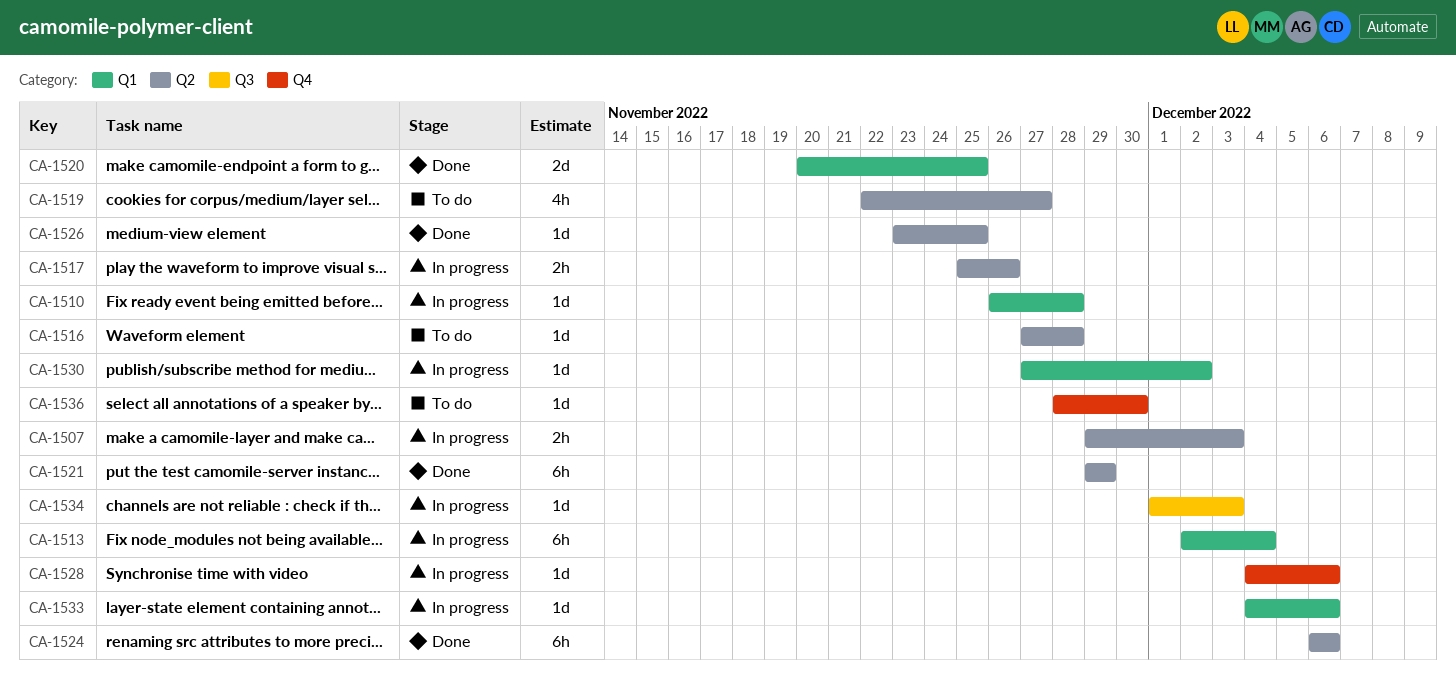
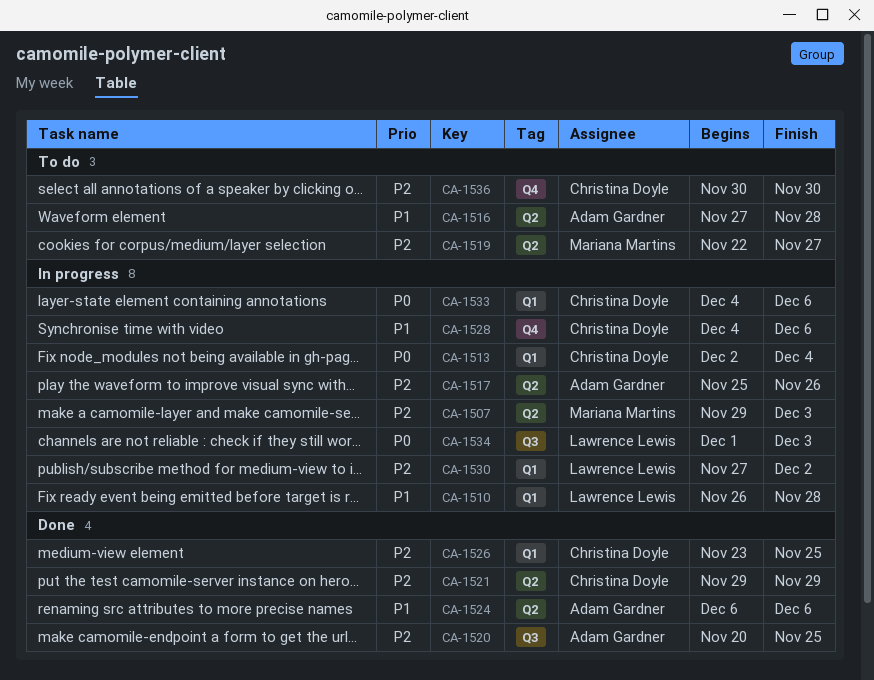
CA-1520, label: Q1 -> Q3
CA-1526, label: Q2 -> Q1
CA-1536, start: Nov 28 -> Nov 30

